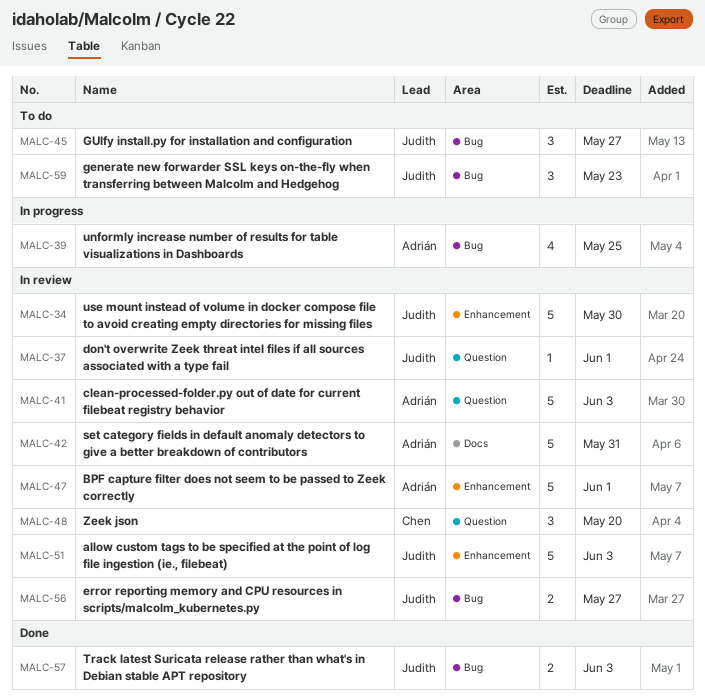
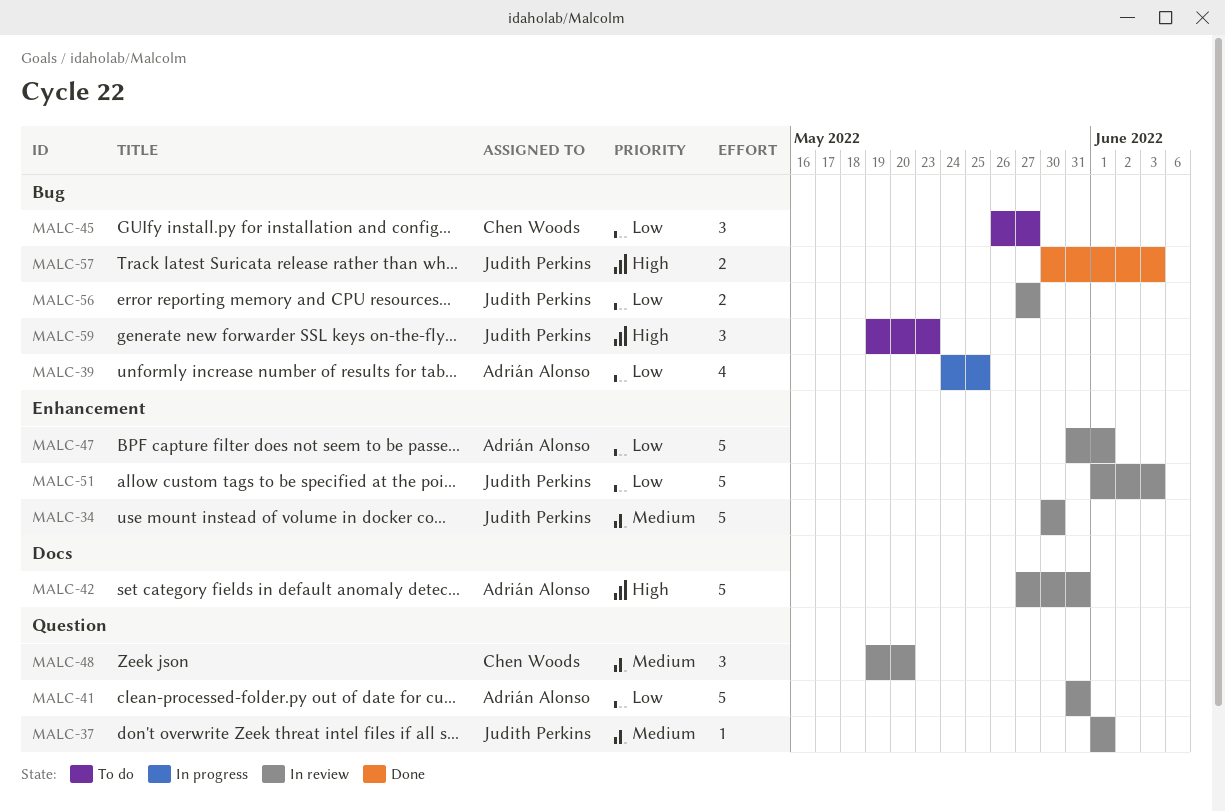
MALC-41, due: Jun 3 -> May 31
MALC-45, owner: Judith Perkins -> Chen Woods

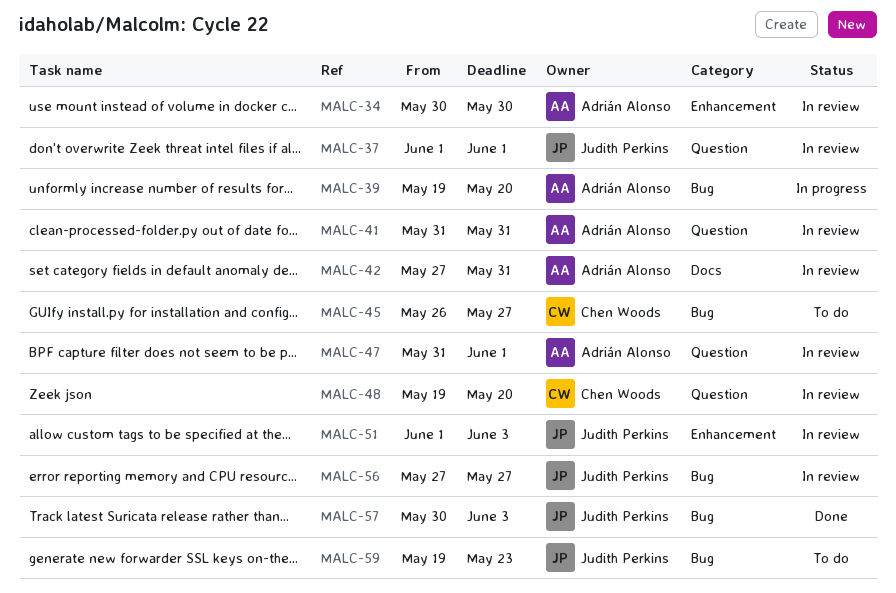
MALC-34, owner: Judith Perkins -> Adrián Alonso
MALC-39, start: May 24 -> May 19
MALC-39, due: May 25 -> May 20
MALC-47, label: Enhancement -> Question

